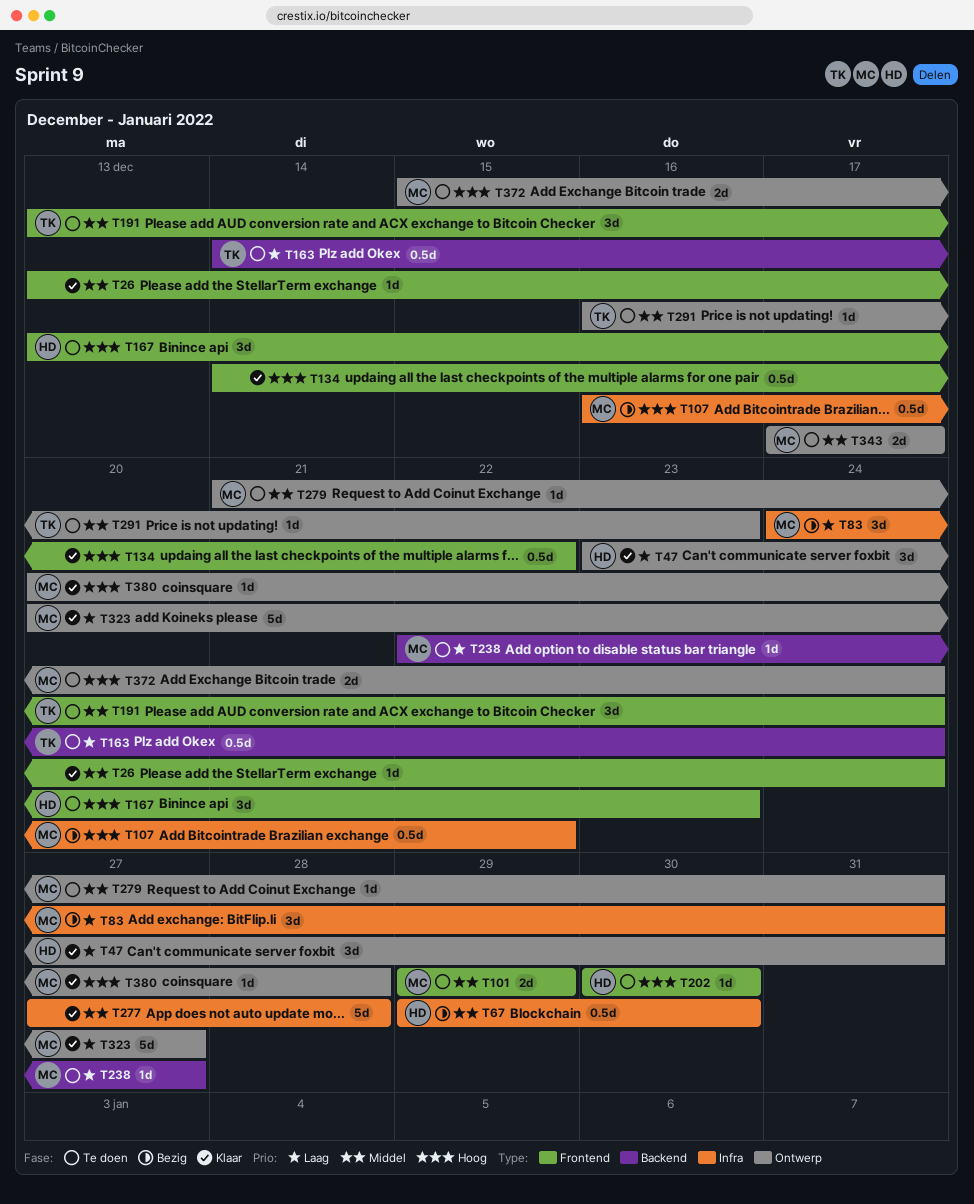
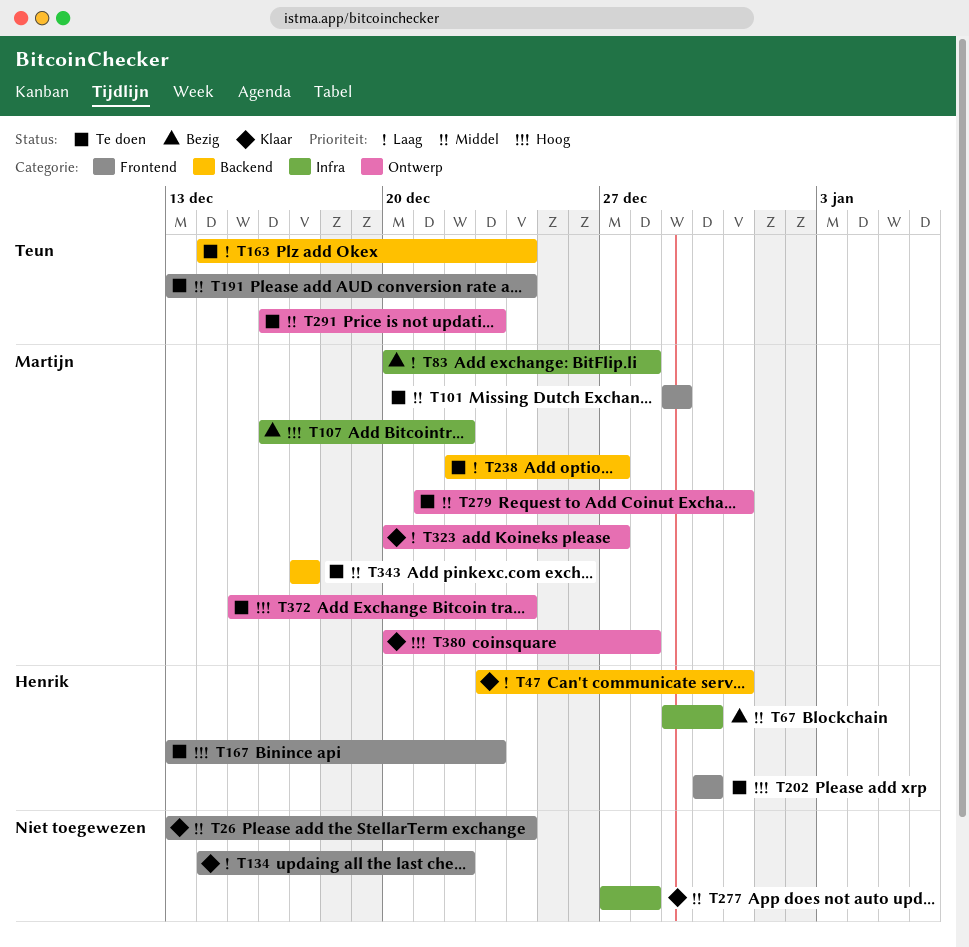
T47, label: Ontwerp -> Backend
T83, start: Dec 24 -> Dec 20
T83, due: Dec 31 -> Dec 28
T134, priority: Hoog -> Laag
T343, label: Ontwerp -> Backend

